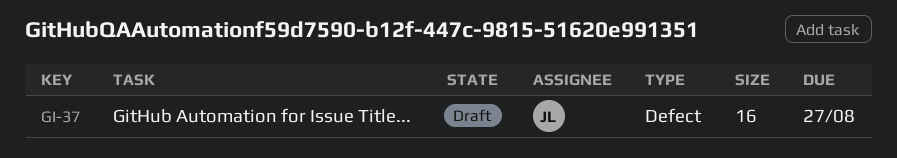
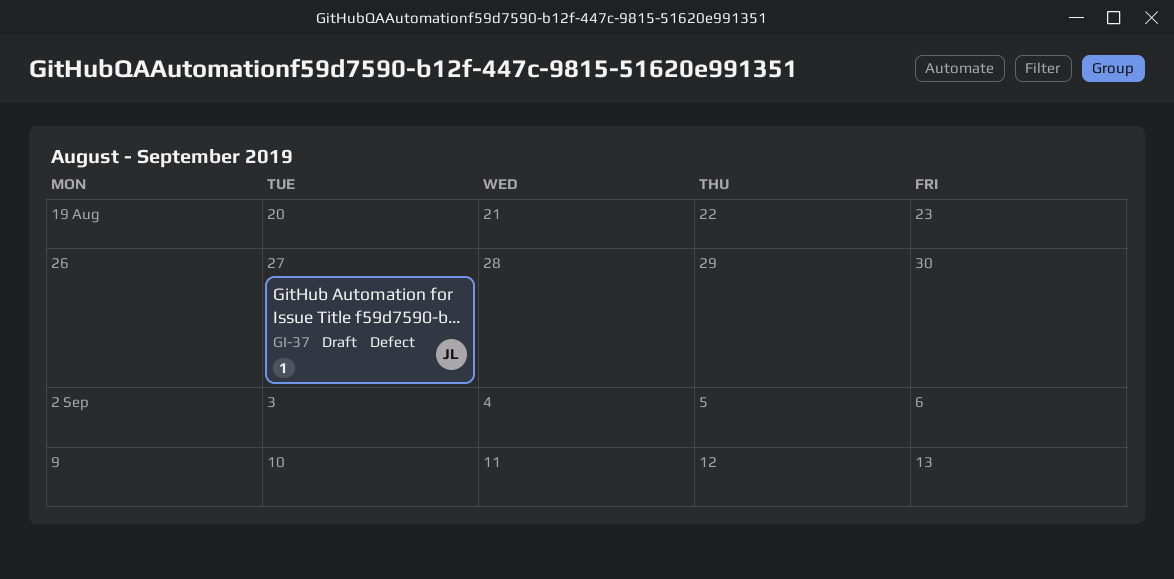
GI-37, estimate: 16 -> 1

